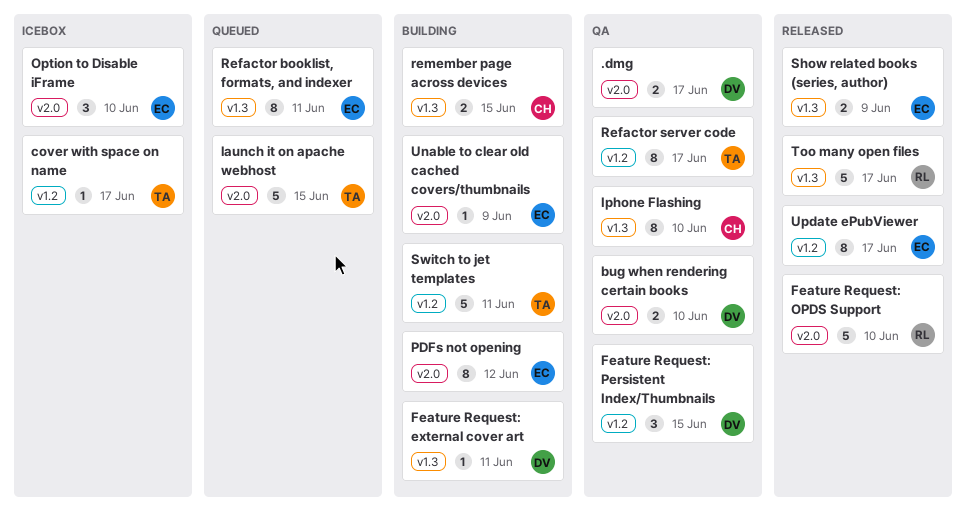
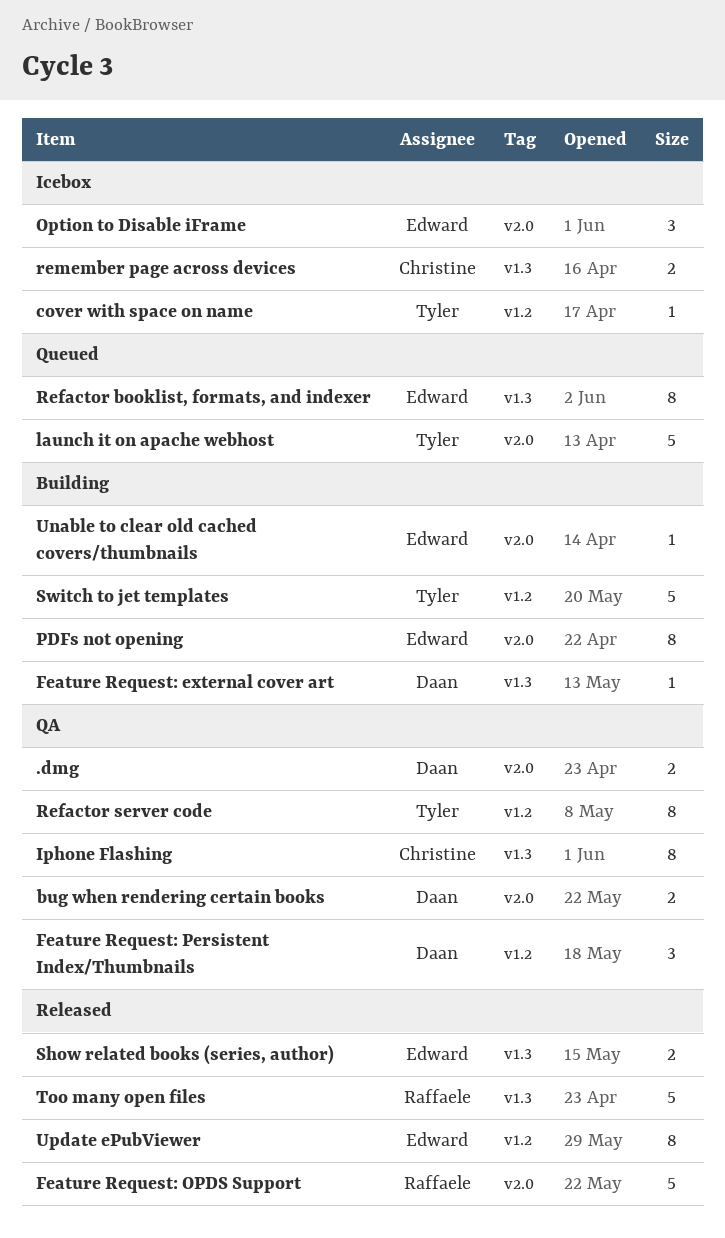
remember page across devices, status: Building -> Icebox

